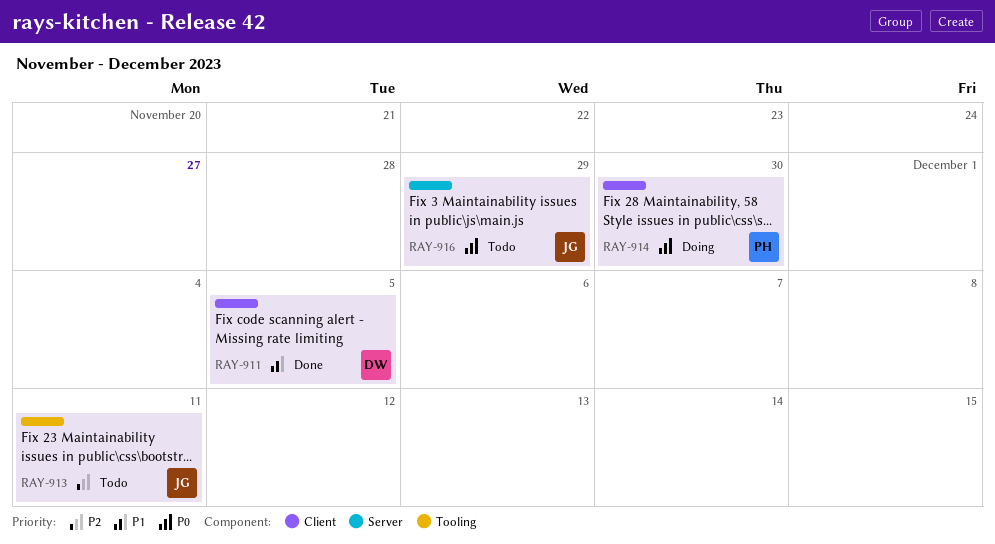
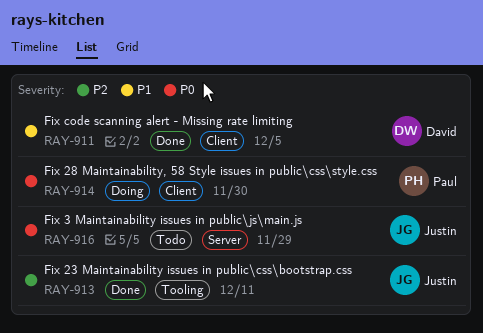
RAY-913, status: Todo -> Done

